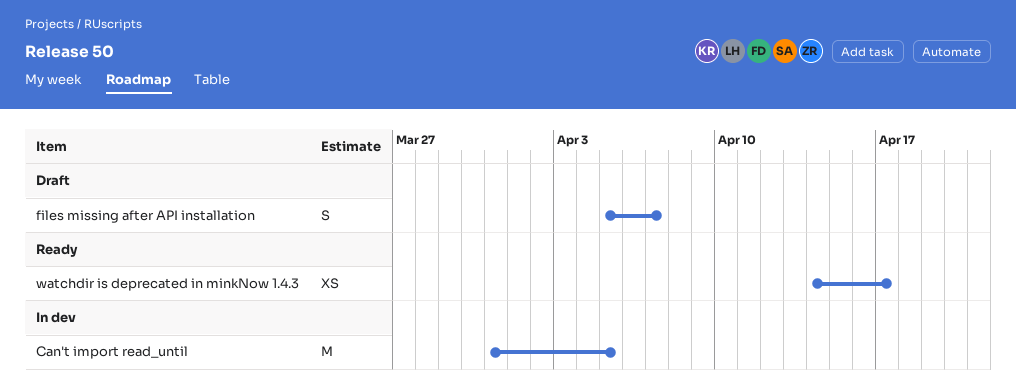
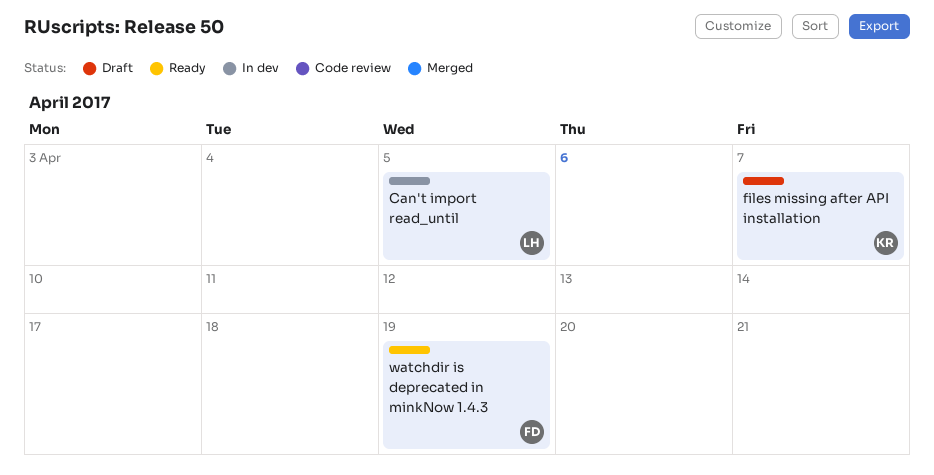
watchdir is deprecated in minkNow 1.4.3, due: Apr 17 -> Apr 19

